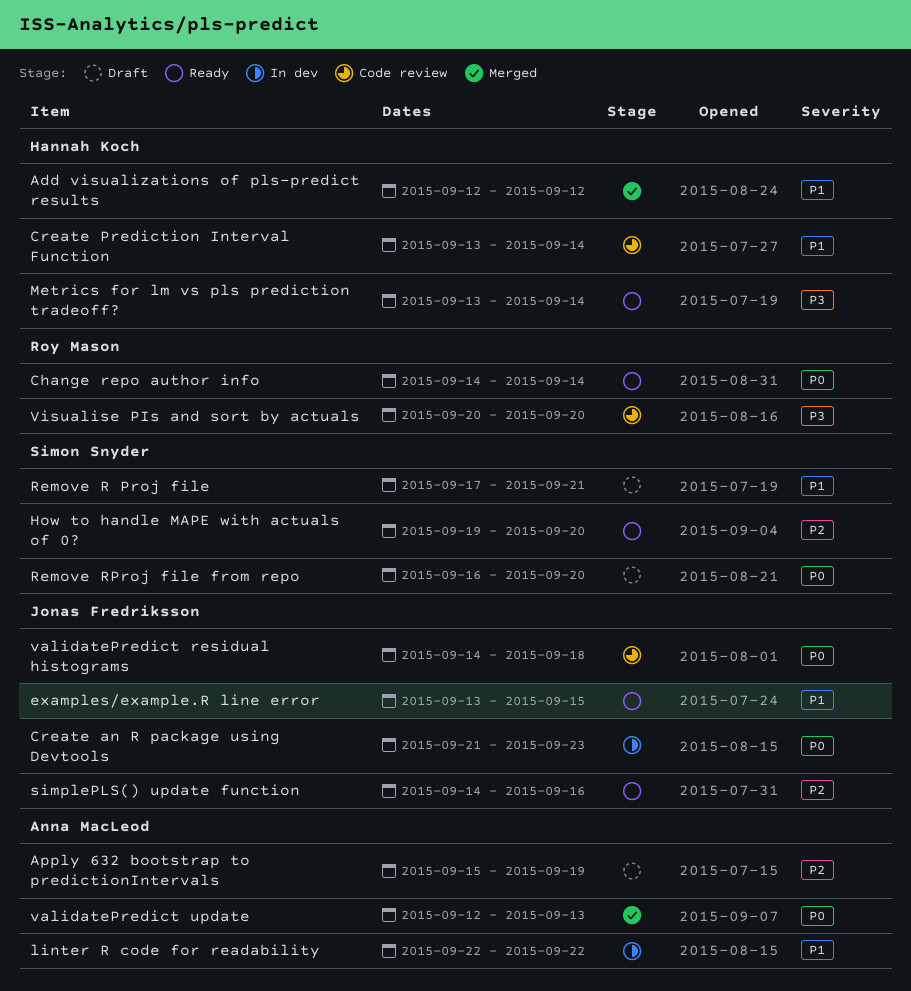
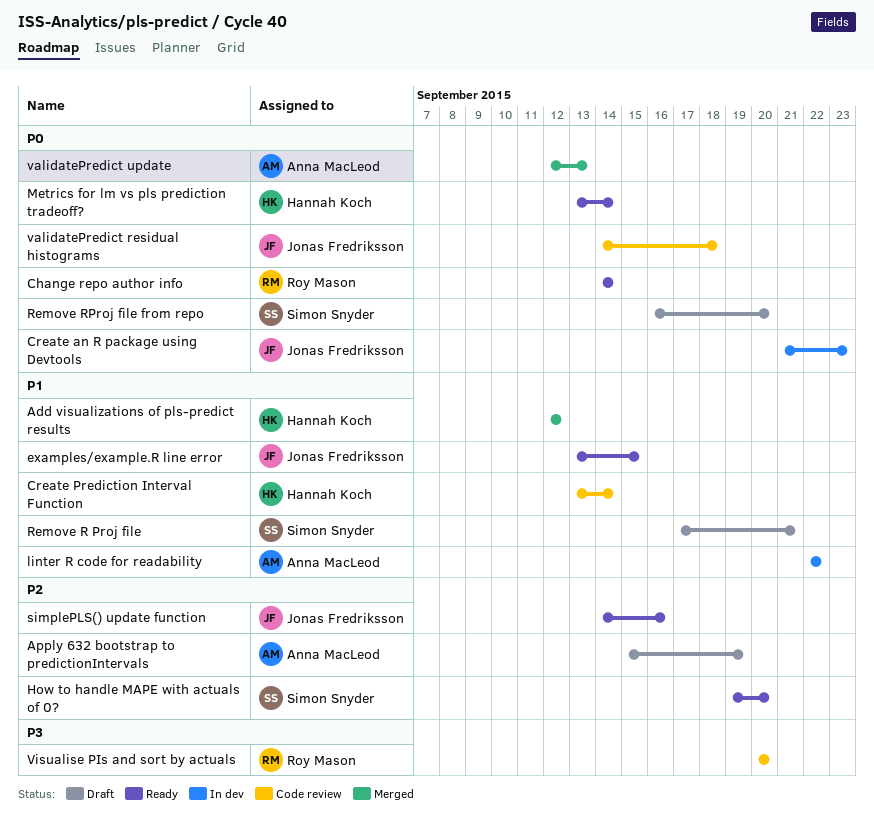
Metrics for lm vs pls prediction tradeoff?, priority: P3 -> P0

